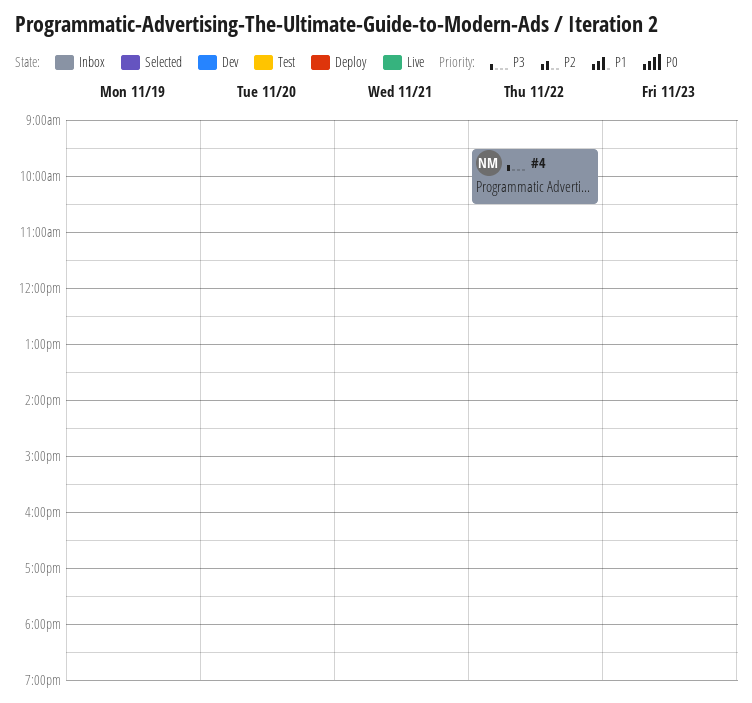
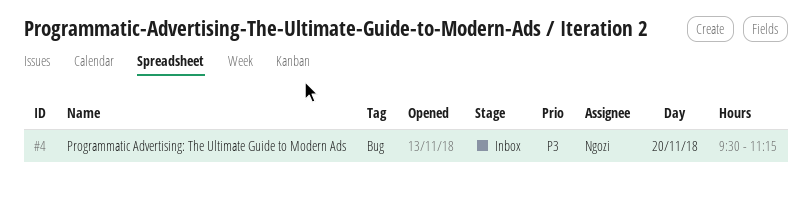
#4, day: Nov 22 -> Nov 20
#4, ends: 10:30 -> 11:15

